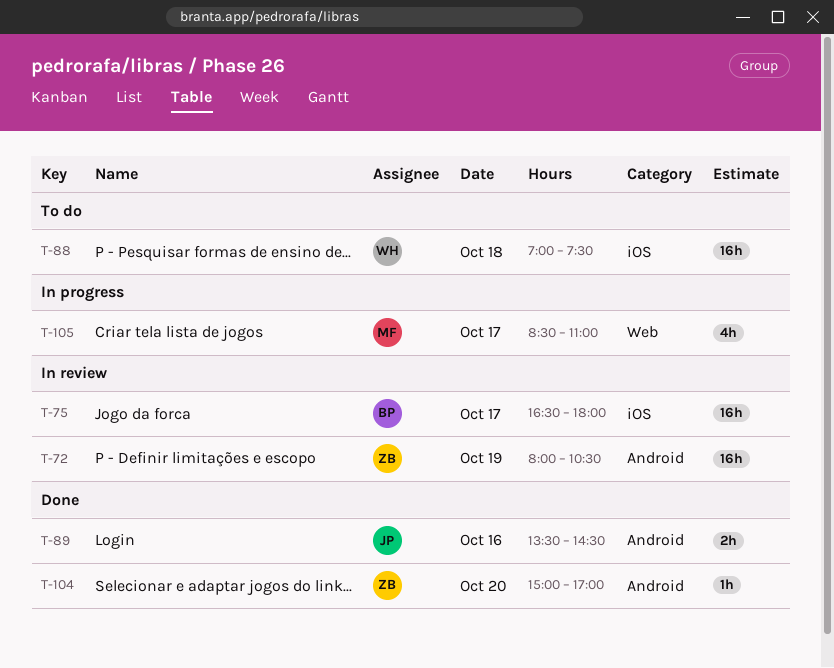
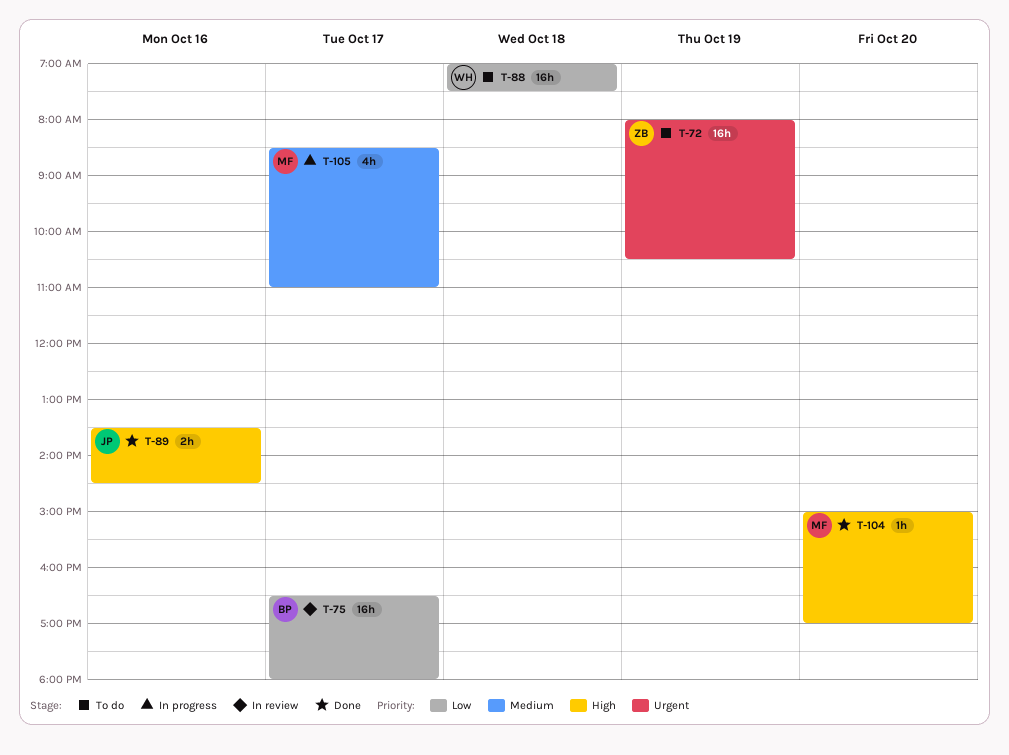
T-72, status: In review -> To do
T-104, owner: ZB -> MF

